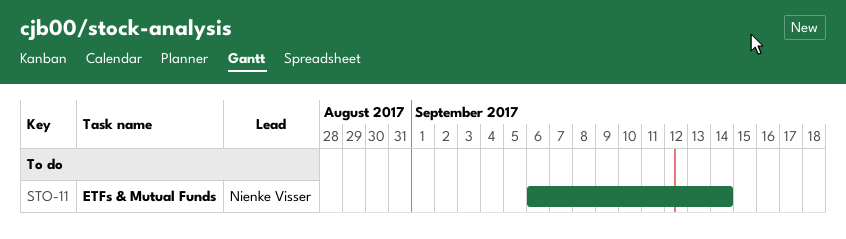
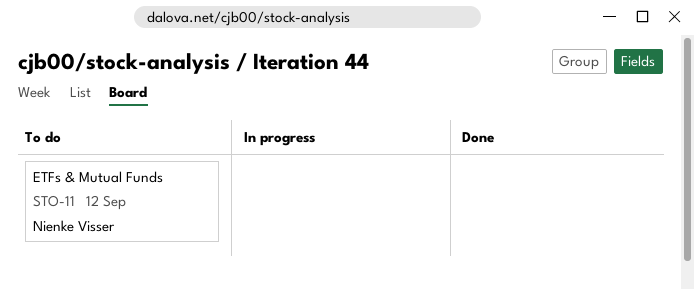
STO-11, due: Sep 14 -> Sep 12

